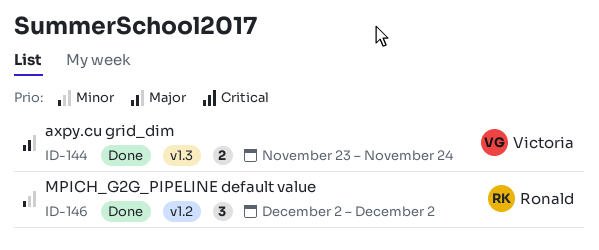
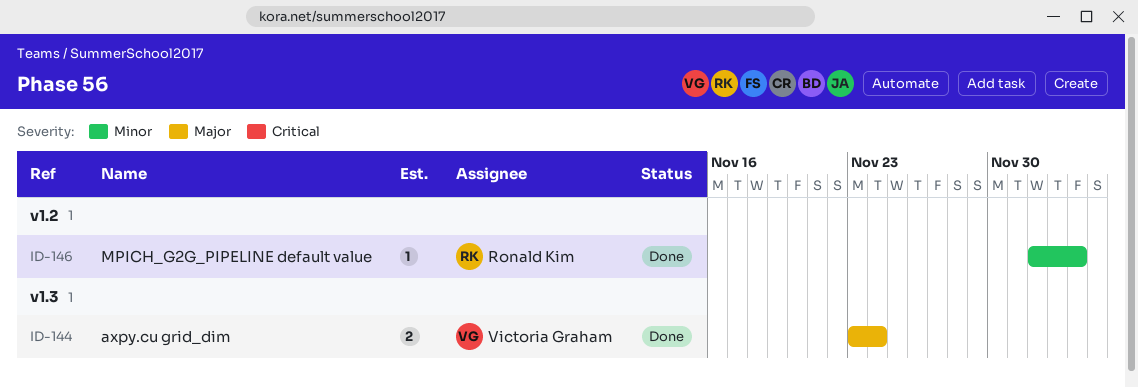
ID-146, estimate: 3 -> 1
ID-146, due: Dec 2 -> Dec 4

